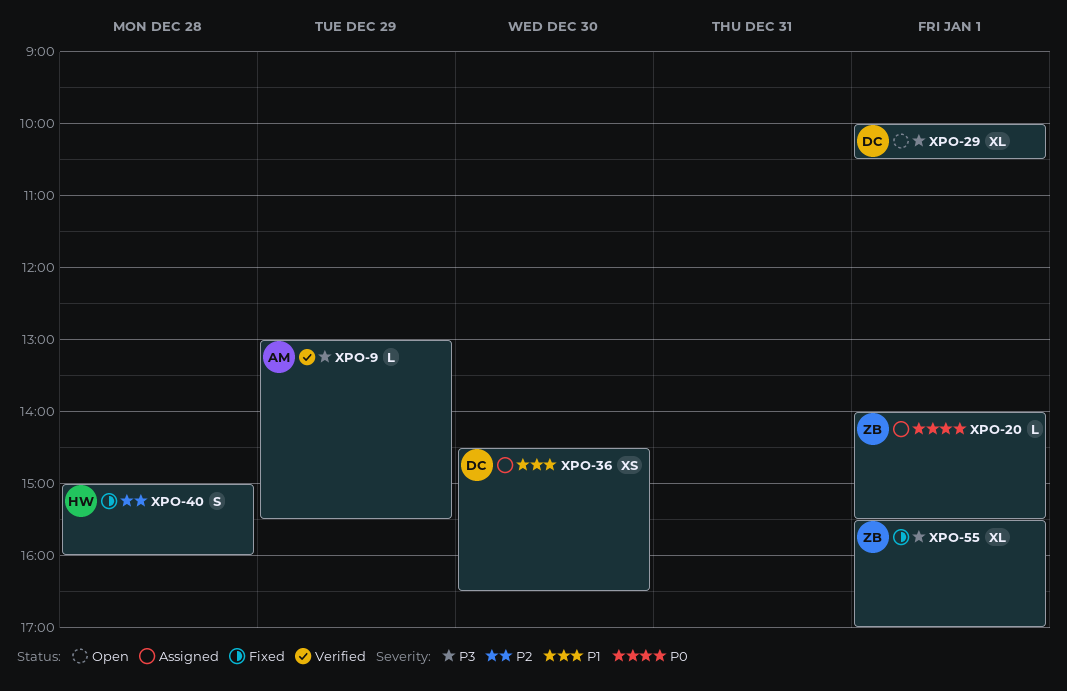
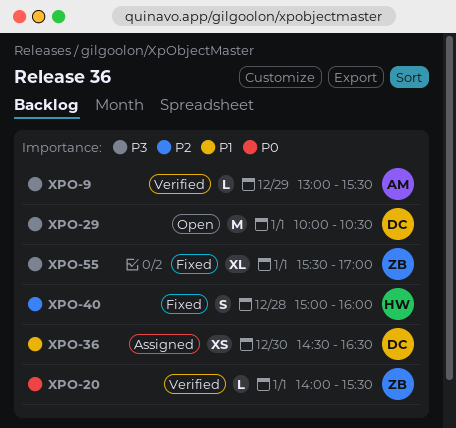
XPO-20, status: Assigned -> Verified
XPO-29, estimate: XL -> M

